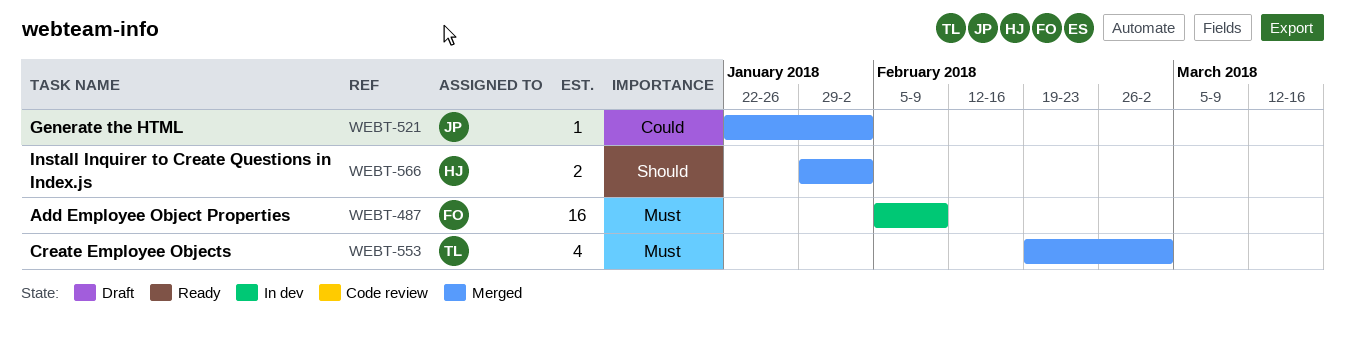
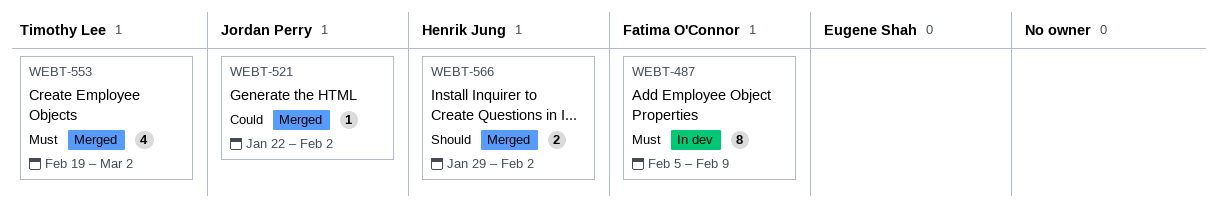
WEBT-487, estimate: 16 -> 8

